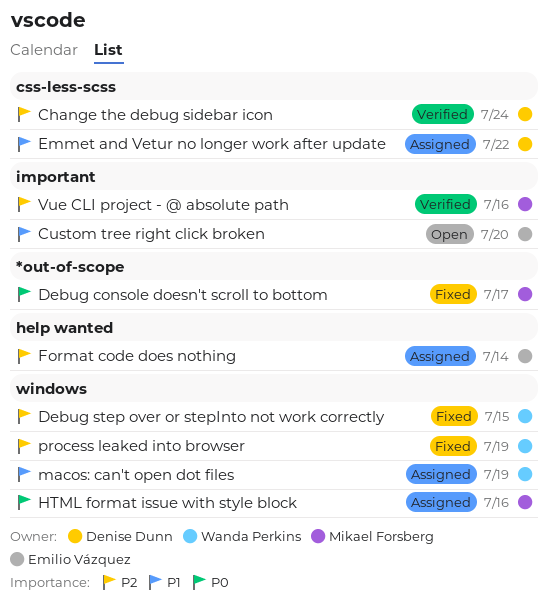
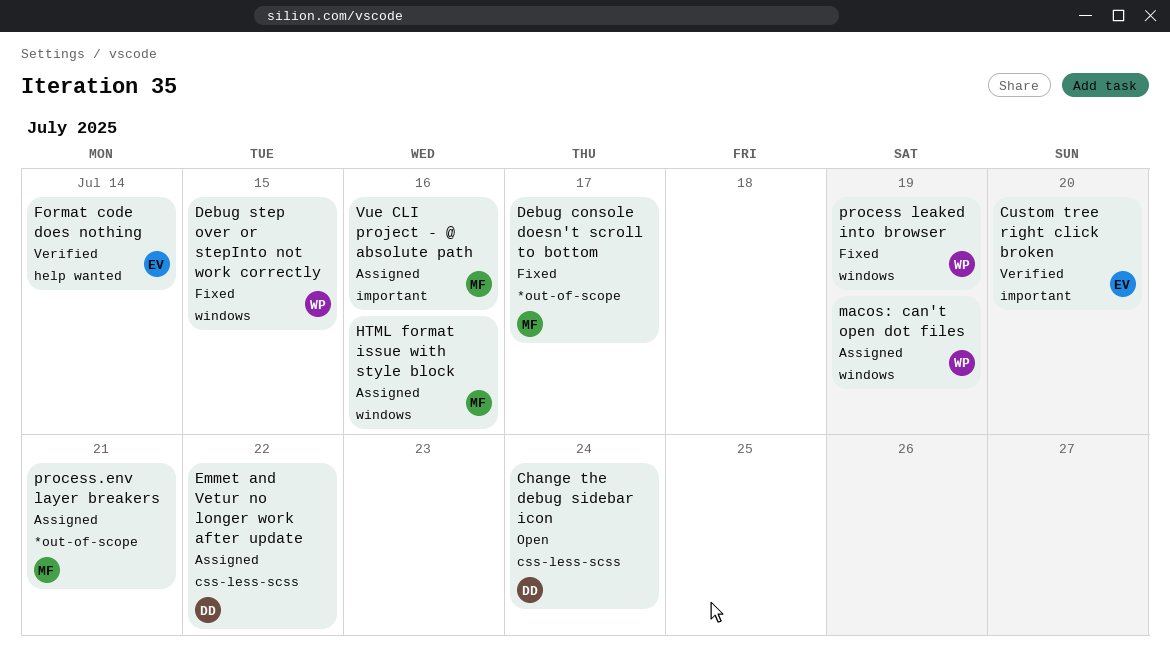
Change the debug sidebar icon, status: Verified -> Open
Custom tree right click broken, status: Open -> Verified
Format code does nothing, status: Assigned -> Verified
process.env layer breakers: none -> present
Vue CLI project - @ absolute path, status: Verified -> Assigned

